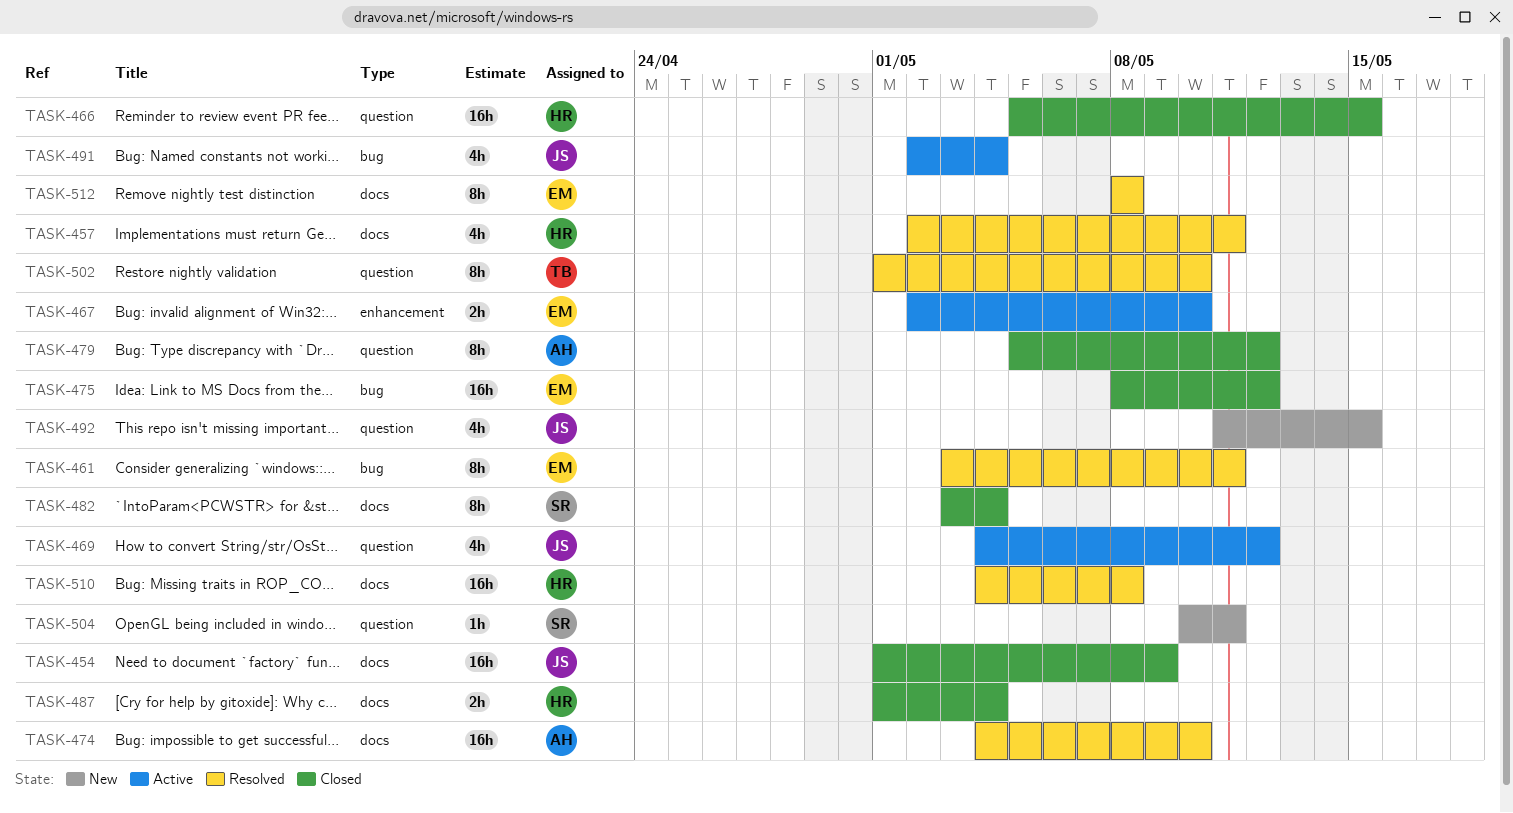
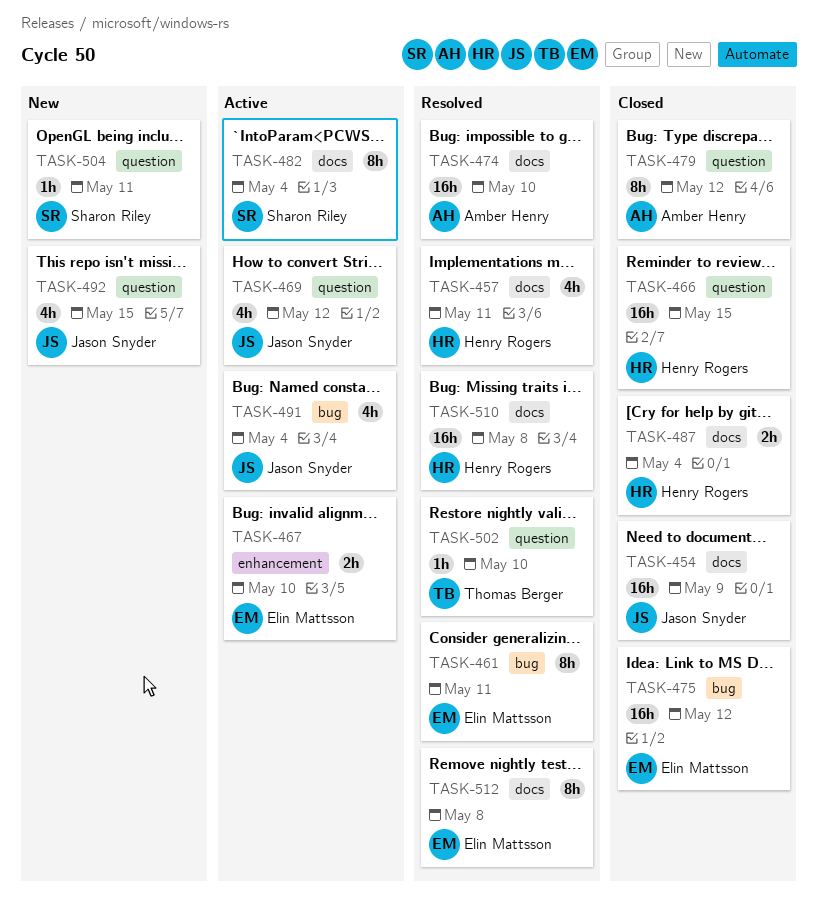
TASK-482, status: Closed -> Active
TASK-502, estimate: 8h -> 1h

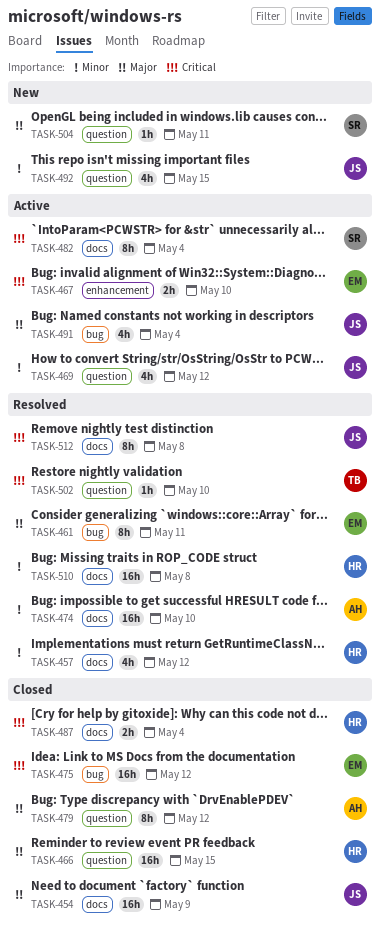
TASK-457, due: May 11 -> May 12
TASK-512, owner: Elin Mattsson -> Jason Snyder

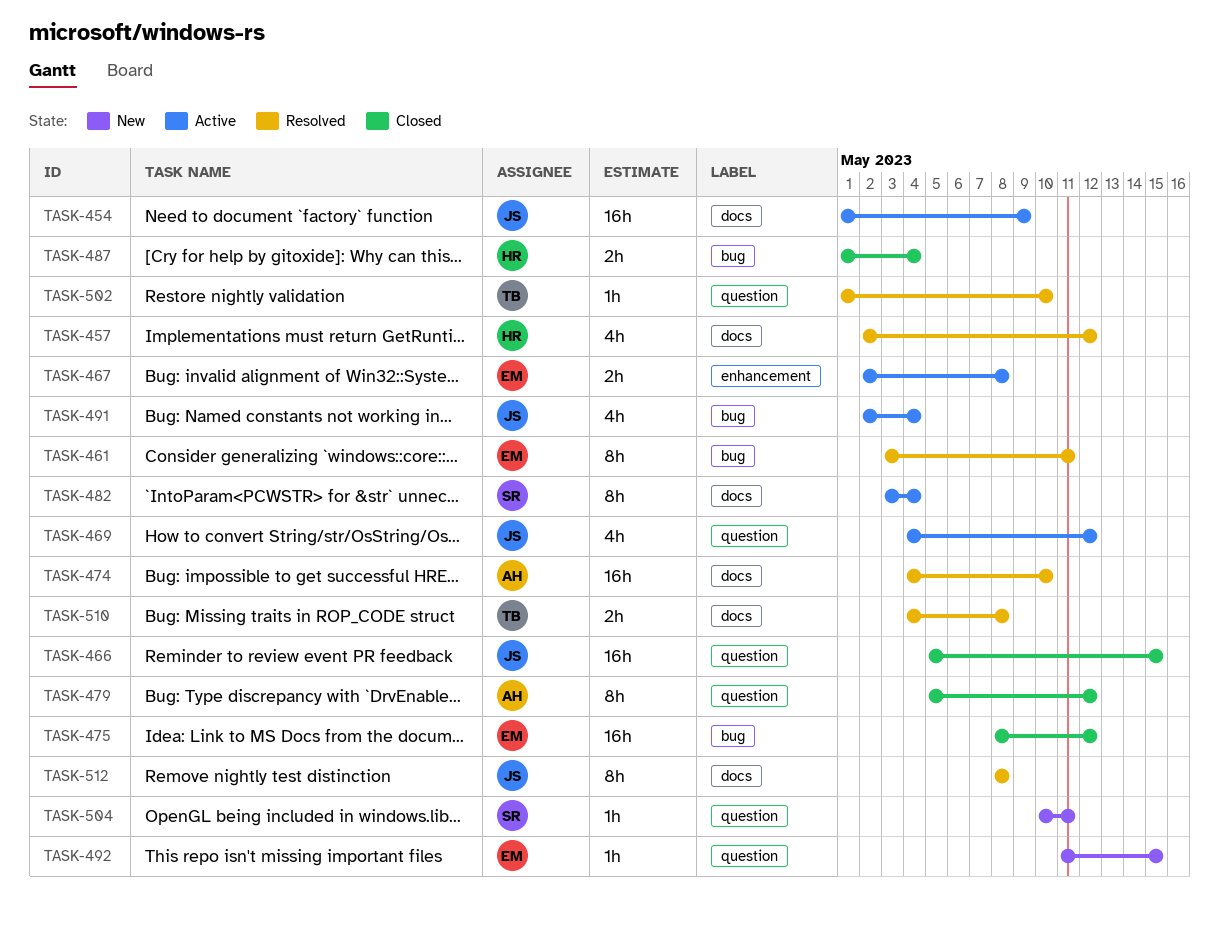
TASK-454, status: Closed -> Active
TASK-466, owner: HR -> JS
TASK-467, due: May 10 -> May 8
TASK-487, label: docs -> bug
TASK-492, owner: JS -> EM
TASK-492, estimate: 4h -> 1h
TASK-510, owner: HR -> TB
TASK-510, estimate: 16h -> 2h

